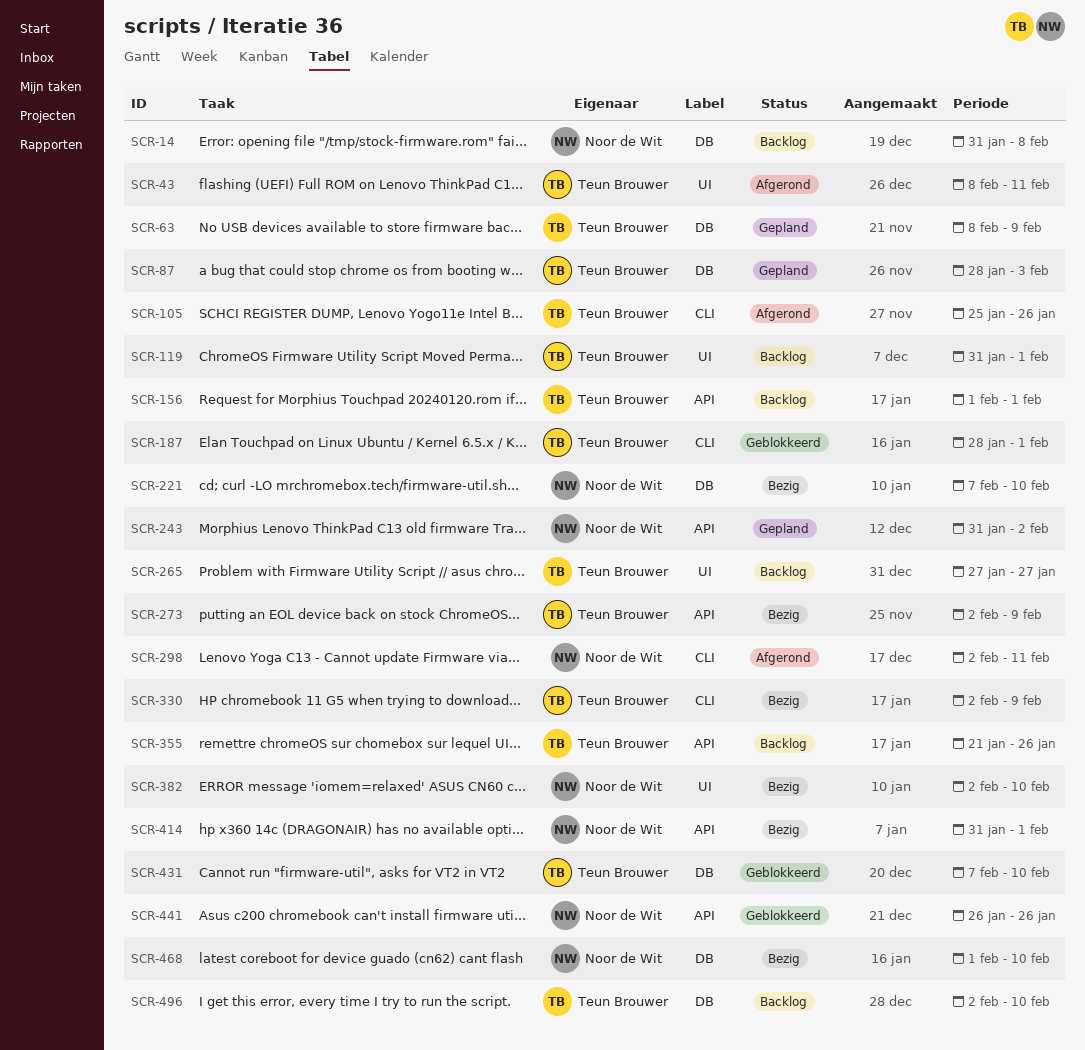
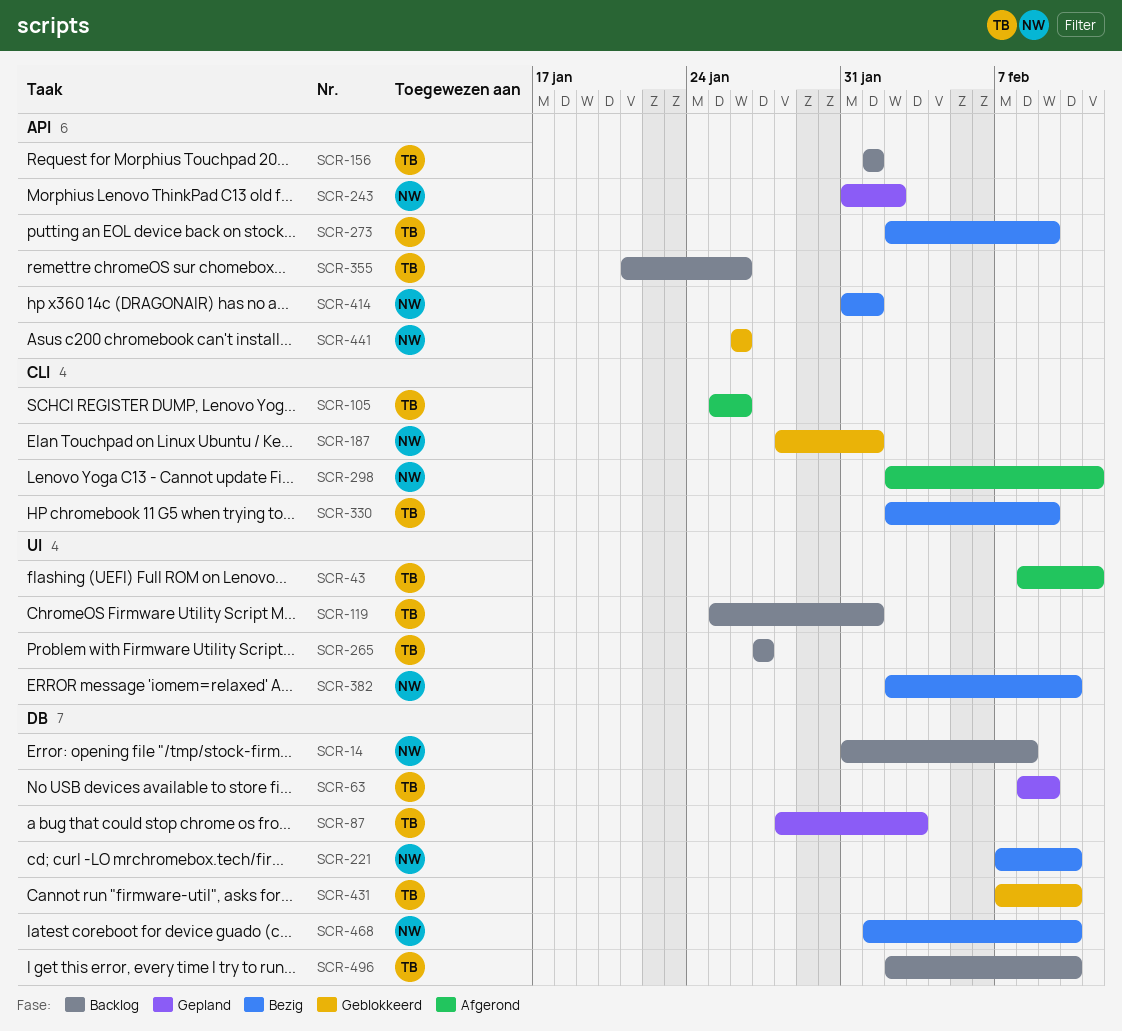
SCR-119, start: Jan 31 -> Jan 25
SCR-187, owner: Teun Brouwer -> Noor de Wit

